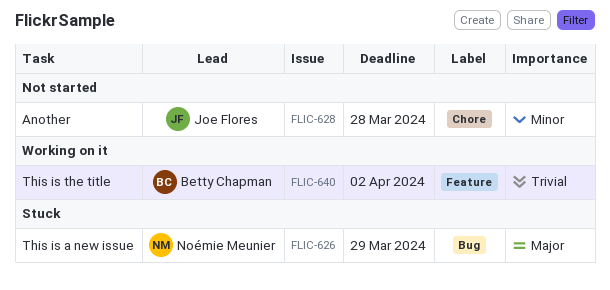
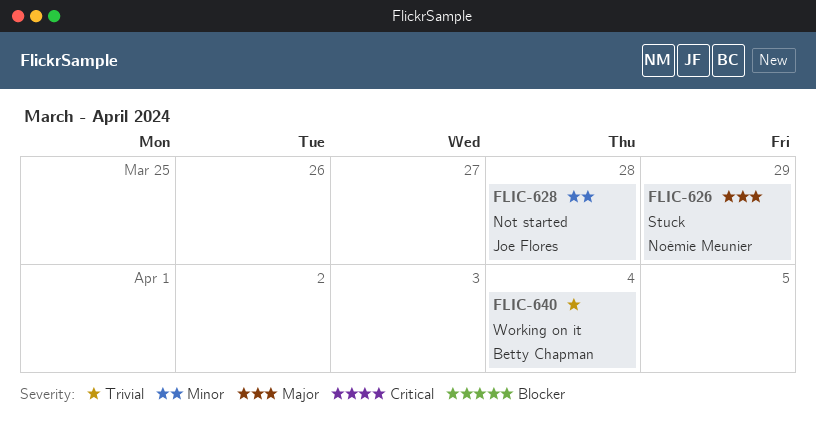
FLIC-640, due: Apr 2 -> Apr 4

